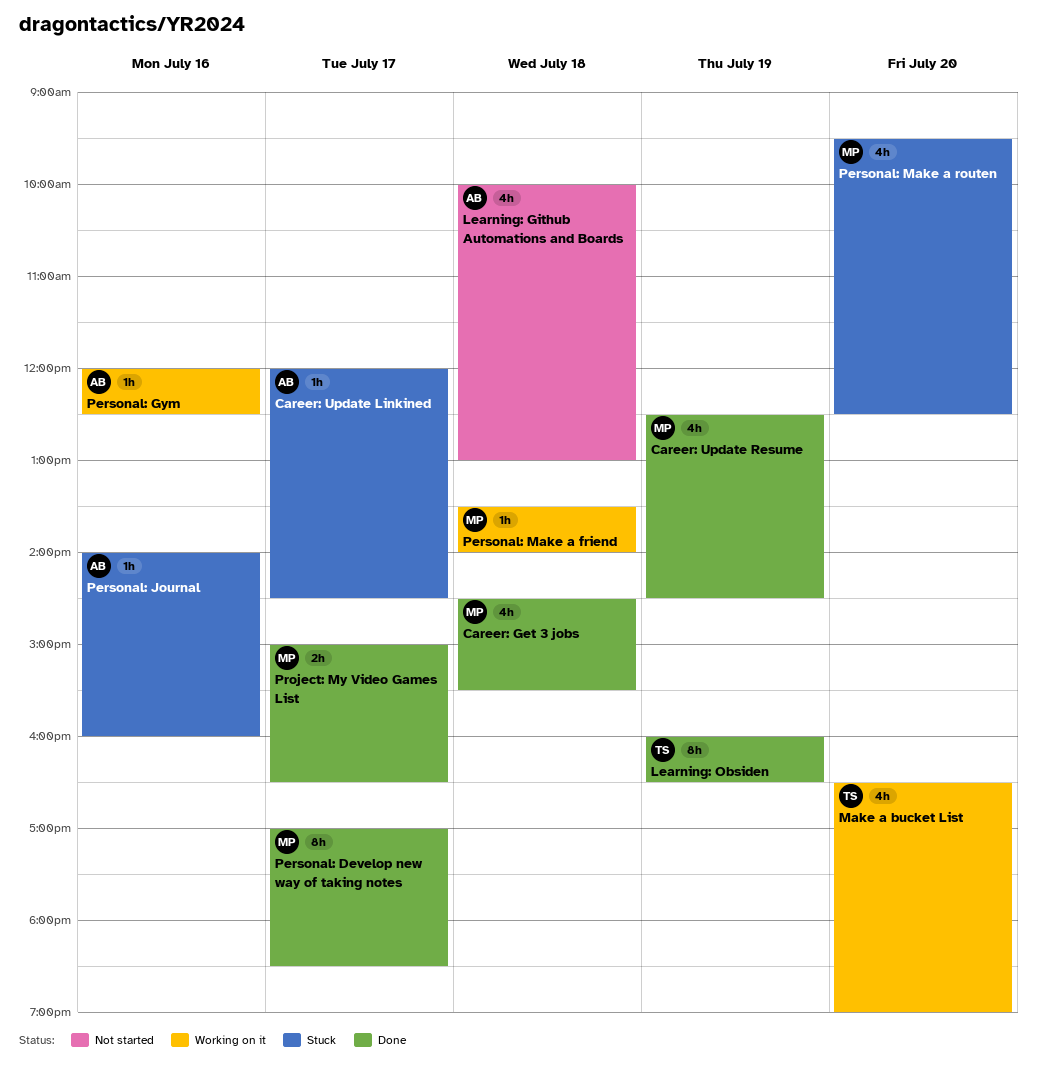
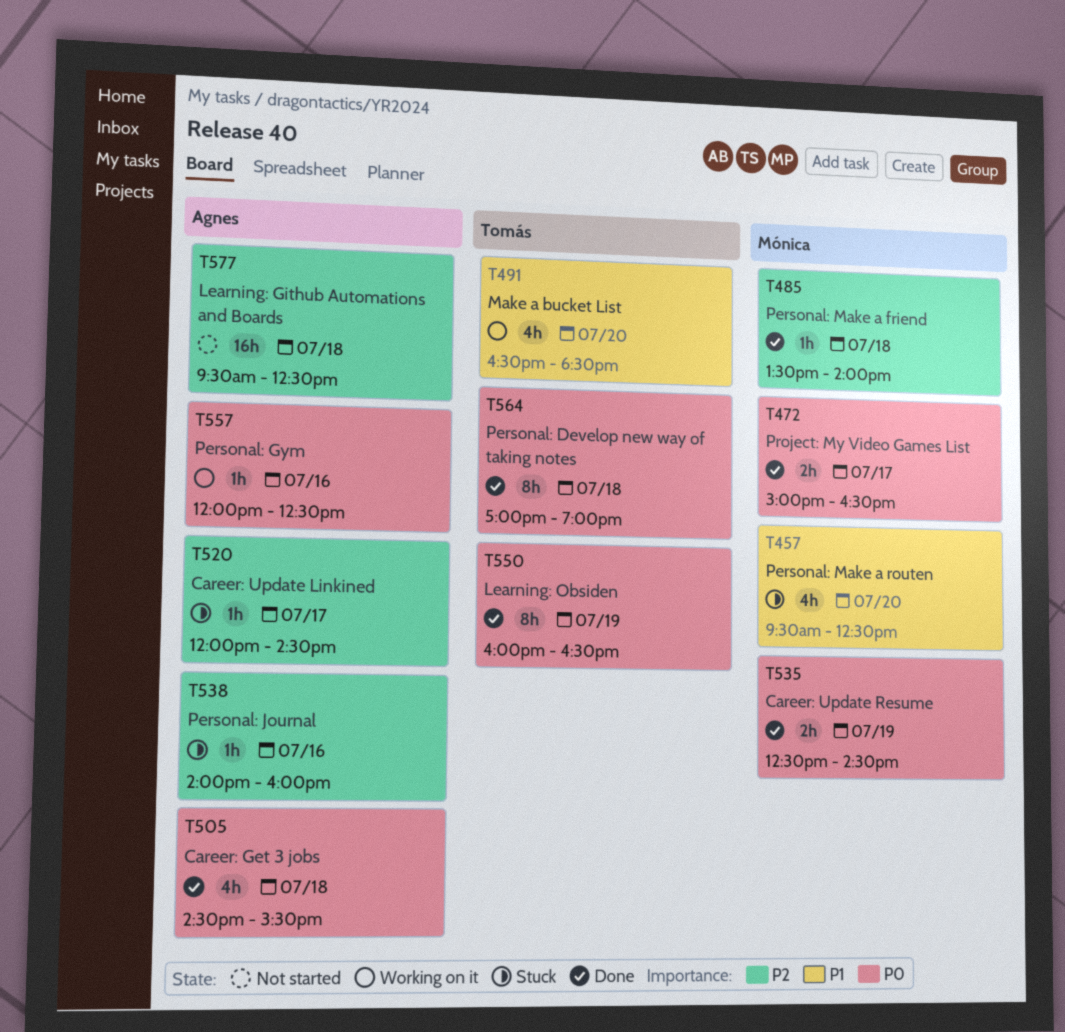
Career: Get 3 jobs, owner: Mónica -> Agnes
Career: Update Resume, estimate: 4h -> 2h
Learning: Github Automations and Boards, estimate: 4h -> 16h
Learning: Github Automations and Boards, begins: 10:00 -> 09:30
Learning: Github Automations and Boards, ends: 13:00 -> 12:30
Make a bucket List, ends: 19:00 -> 18:30
Personal: Develop new way of taking notes, owner: Mónica -> Tomás
Personal: Develop new way of taking notes, day: Jul 17 -> Jul 18
Personal: Develop new way of taking notes, ends: 18:30 -> 19:00
Personal: Make a friend, status: Working on it -> Done

